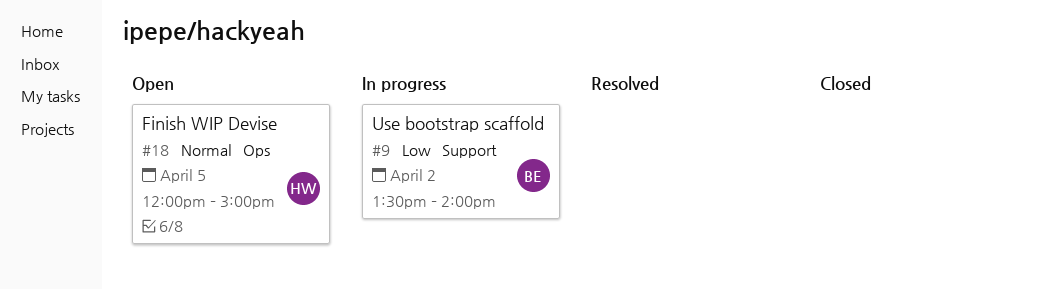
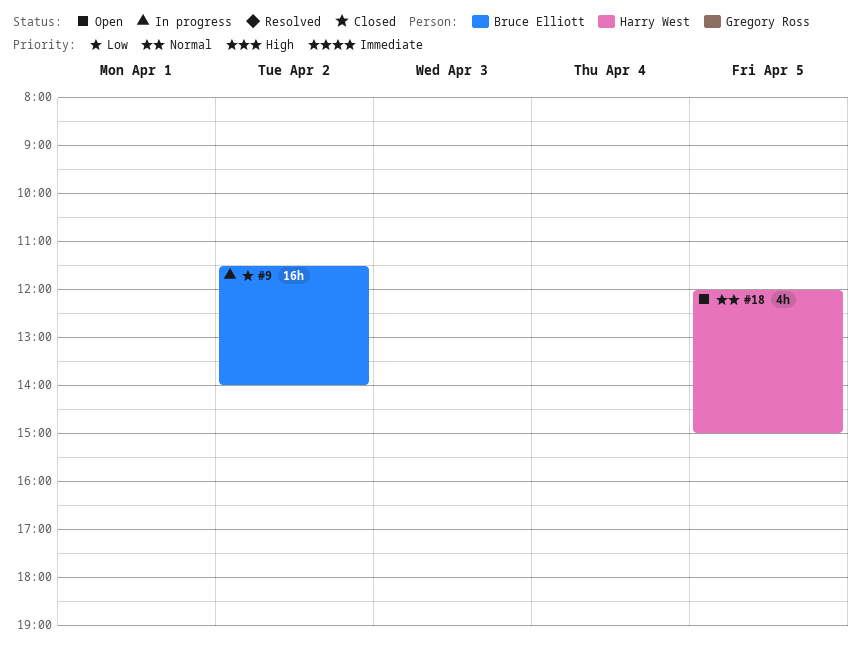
#9, begins: 13:30 -> 11:30

